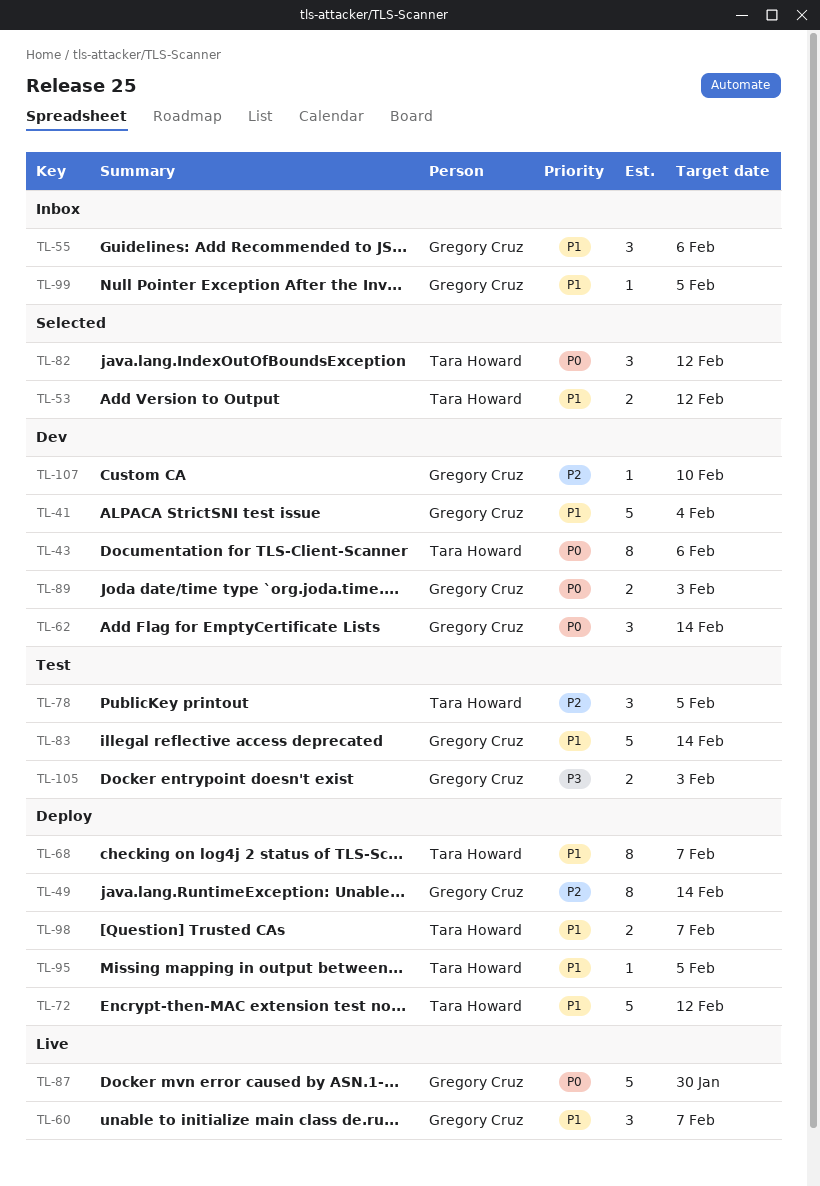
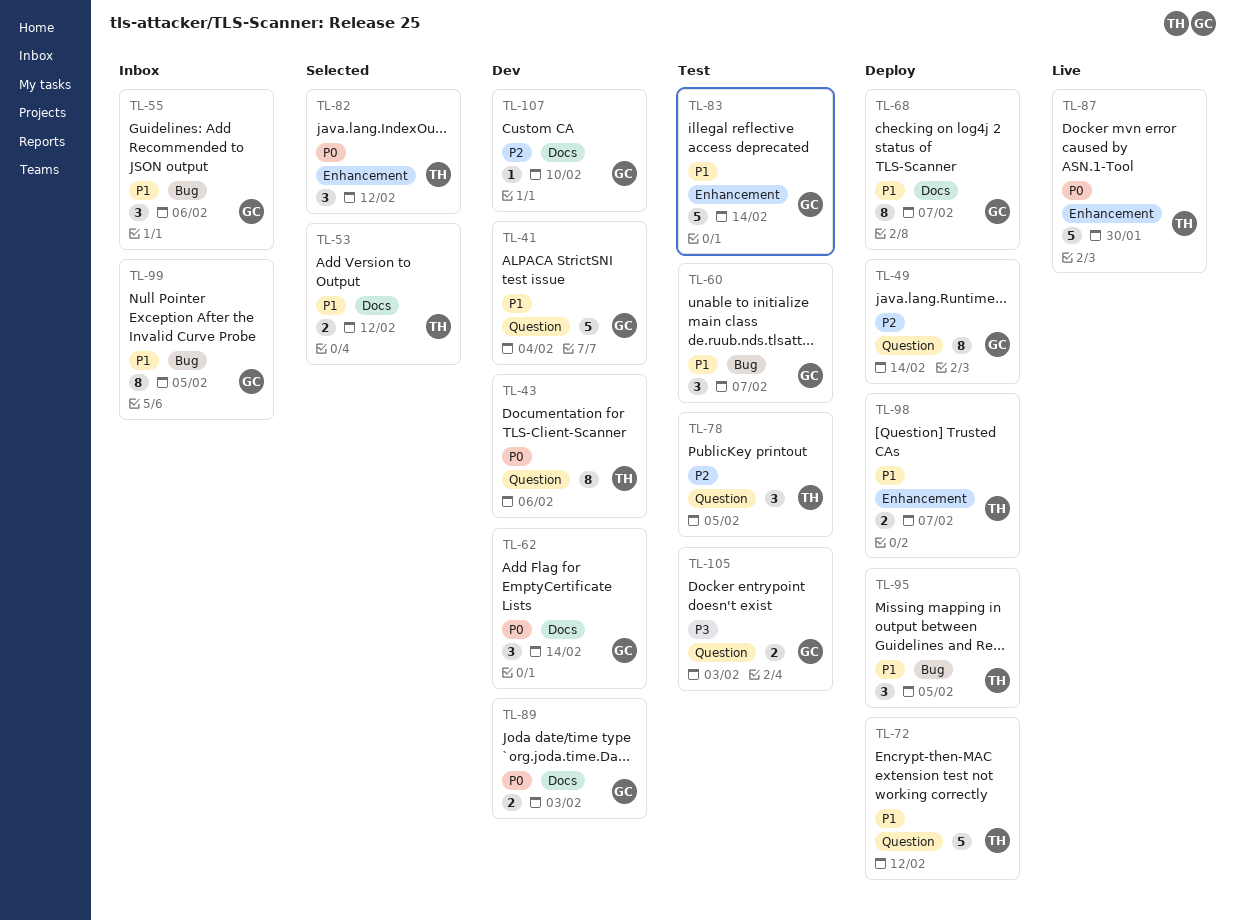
TL-60, status: Live -> Test
TL-68, owner: Tara Howard -> Gregory Cruz
TL-87, owner: Gregory Cruz -> Tara Howard
TL-95, estimate: 1 -> 3
TL-99, estimate: 1 -> 8

